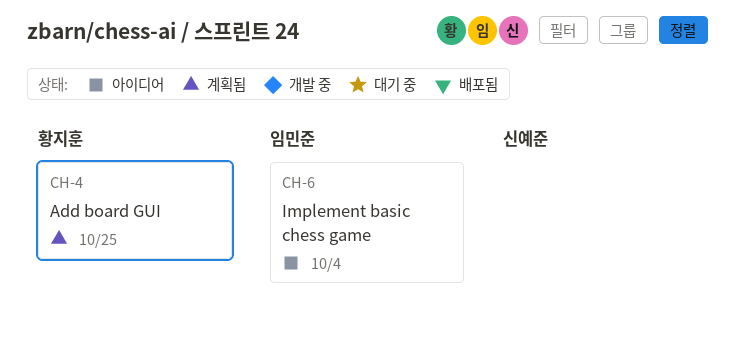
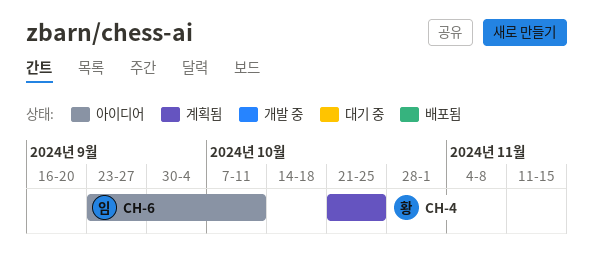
CH-6, due: Oct 4 -> Oct 11

